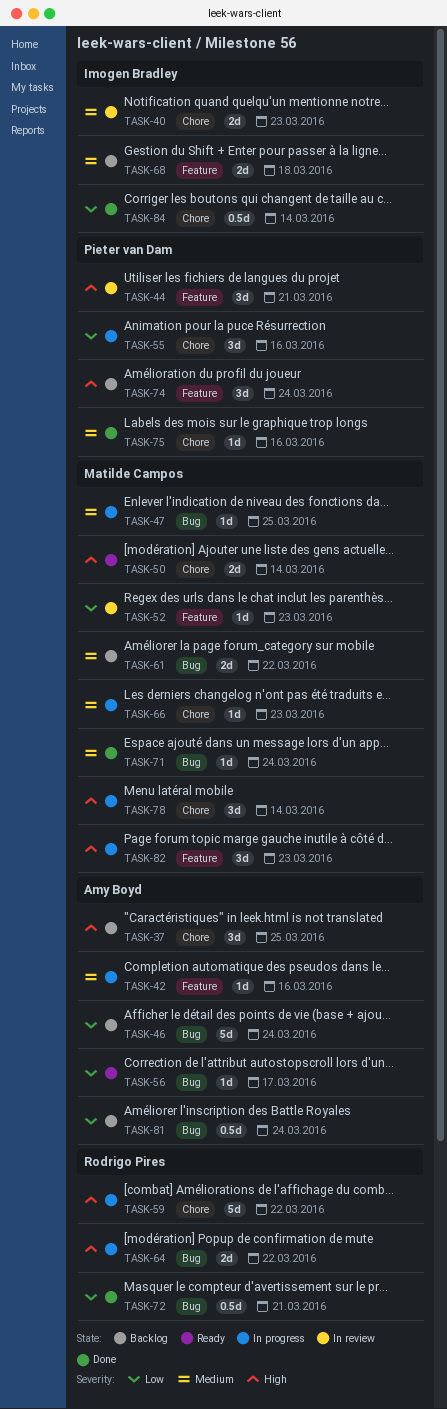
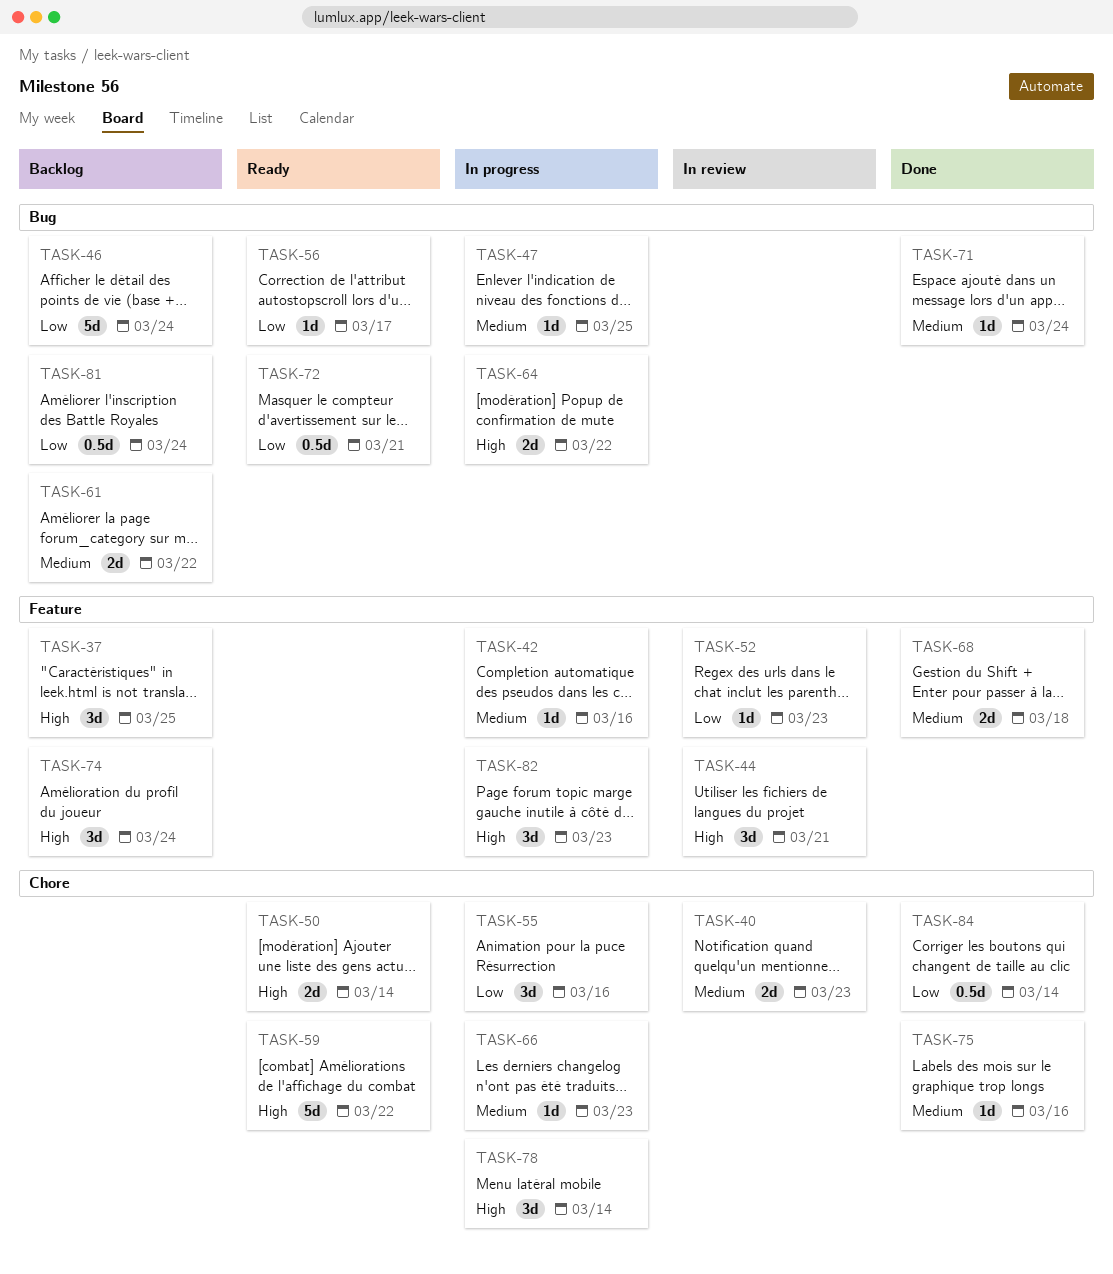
TASK-37, label: Chore -> Feature
TASK-59, status: In progress -> Ready
TASK-68, status: Backlog -> Done
TASK-72, status: Done -> Ready

